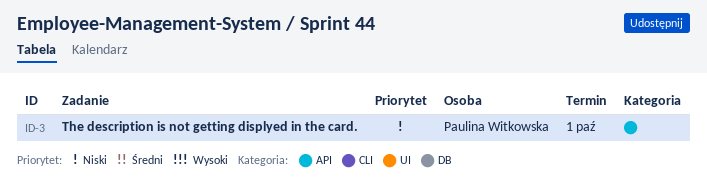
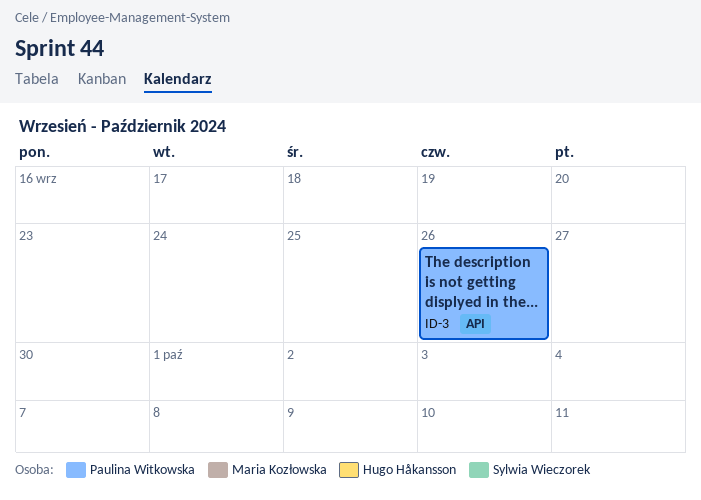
ID-3, due: Oct 1 -> Sep 26

